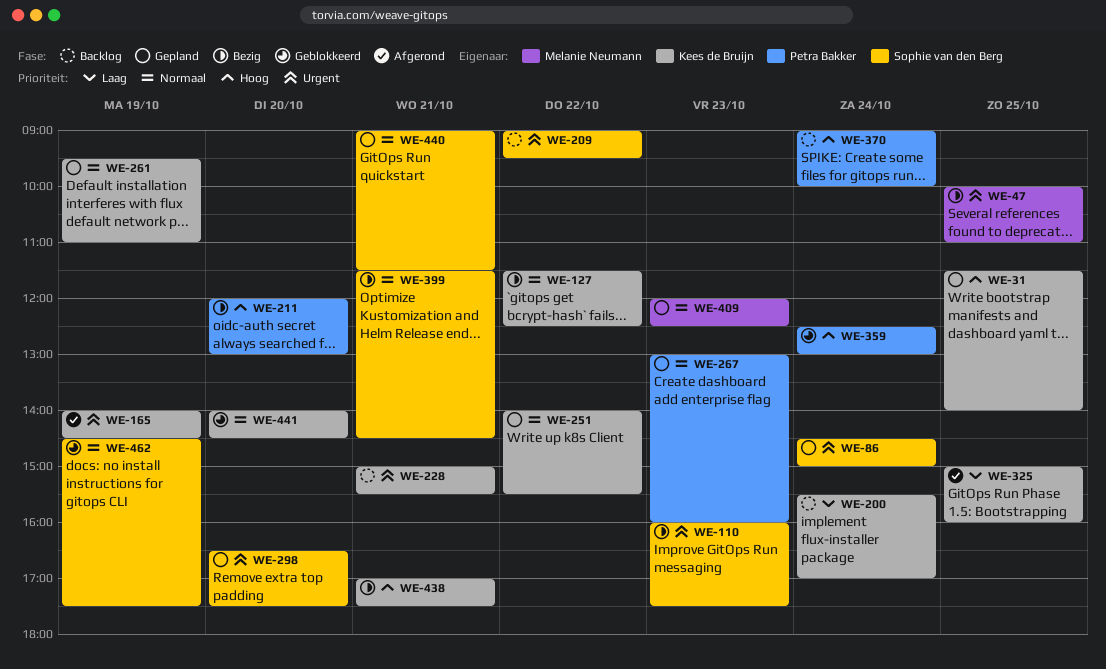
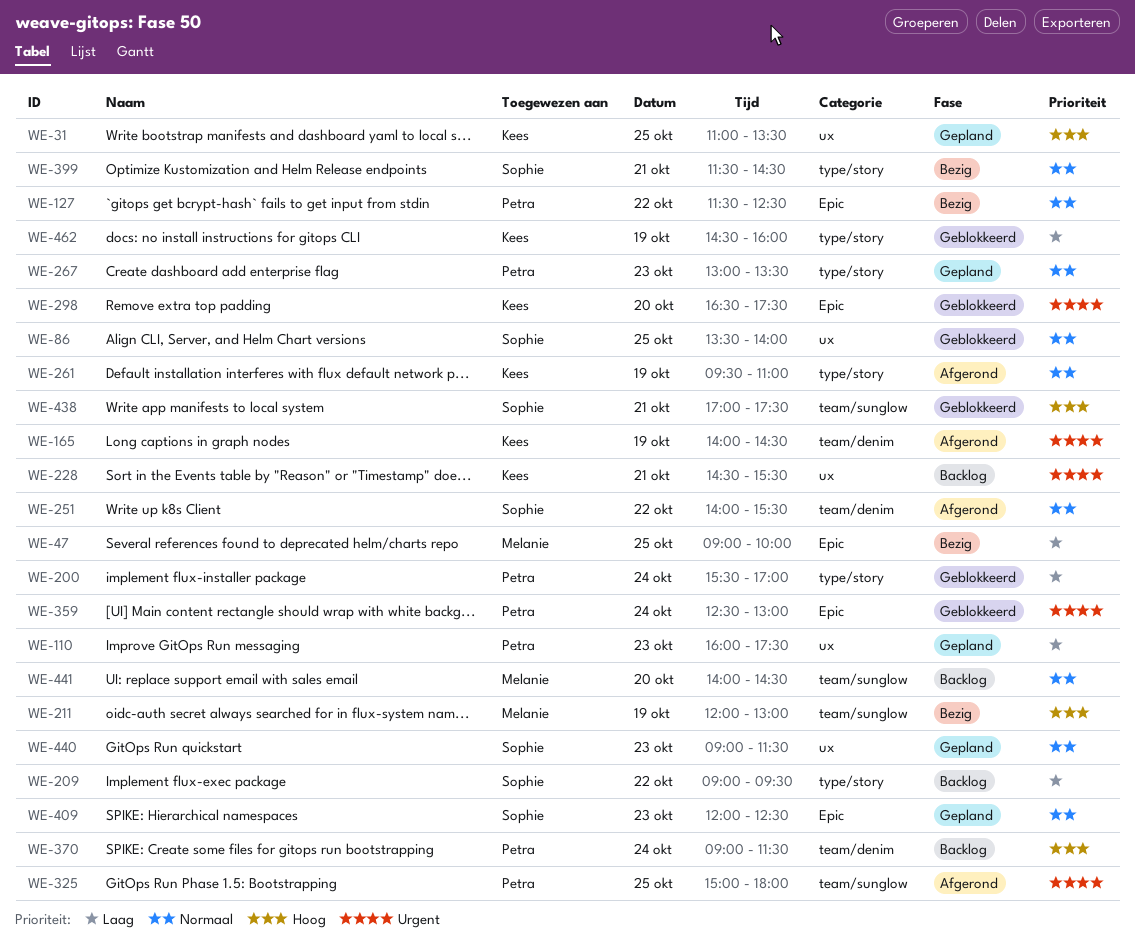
WE-31, begins: 11:30 -> 11:00
WE-31, ends: 14:00 -> 13:30
WE-47, priority: Urgent -> Laag
WE-47, begins: 10:00 -> 09:00
WE-47, ends: 11:00 -> 10:00
WE-86, status: Gepland -> Geblokkeerd
WE-86, priority: Urgent -> Normaal
WE-86, day: Oct 24 -> Oct 25
WE-86, begins: 14:30 -> 13:30
WE-86, ends: 15:00 -> 14:00
WE-110, status: Bezig -> Gepland
WE-110, owner: Sophie van den Berg -> Petra Bakker
WE-110, priority: Urgent -> Laag
WE-127, owner: Kees de Bruijn -> Petra Bakker
WE-200, status: Backlog -> Geblokkeerd
WE-200, owner: Kees de Bruijn -> Petra Bakker
WE-209, priority: Urgent -> Laag
WE-211, owner: Petra Bakker -> Melanie Neumann
WE-211, day: Oct 20 -> Oct 19
WE-228, begins: 15:00 -> 14:30
WE-251, status: Gepland -> Afgerond
WE-251, owner: Kees de Bruijn -> Sophie van den Berg
WE-261, status: Gepland -> Afgerond
WE-267, ends: 16:00 -> 13:30
WE-298, status: Gepland -> Geblokkeerd
WE-298, owner: Sophie van den Berg -> Kees de Bruijn
WE-325, owner: Kees de Bruijn -> Petra Bakker
WE-325, priority: Laag -> Urgent
WE-325, ends: 16:00 -> 18:00
WE-359, priority: Hoog -> Urgent
WE-370, ends: 10:00 -> 11:30
WE-409, owner: Melanie Neumann -> Sophie van den Berg
WE-438, status: Bezig -> Geblokkeerd
WE-438, owner: Kees de Bruijn -> Sophie van den Berg
WE-440, day: Oct 21 -> Oct 23
WE-441, status: Geblokkeerd -> Backlog
WE-441, owner: Kees de Bruijn -> Melanie Neumann
WE-462, owner: Sophie van den Berg -> Kees de Bruijn
WE-462, priority: Normaal -> Laag
WE-462, ends: 17:30 -> 16:00

